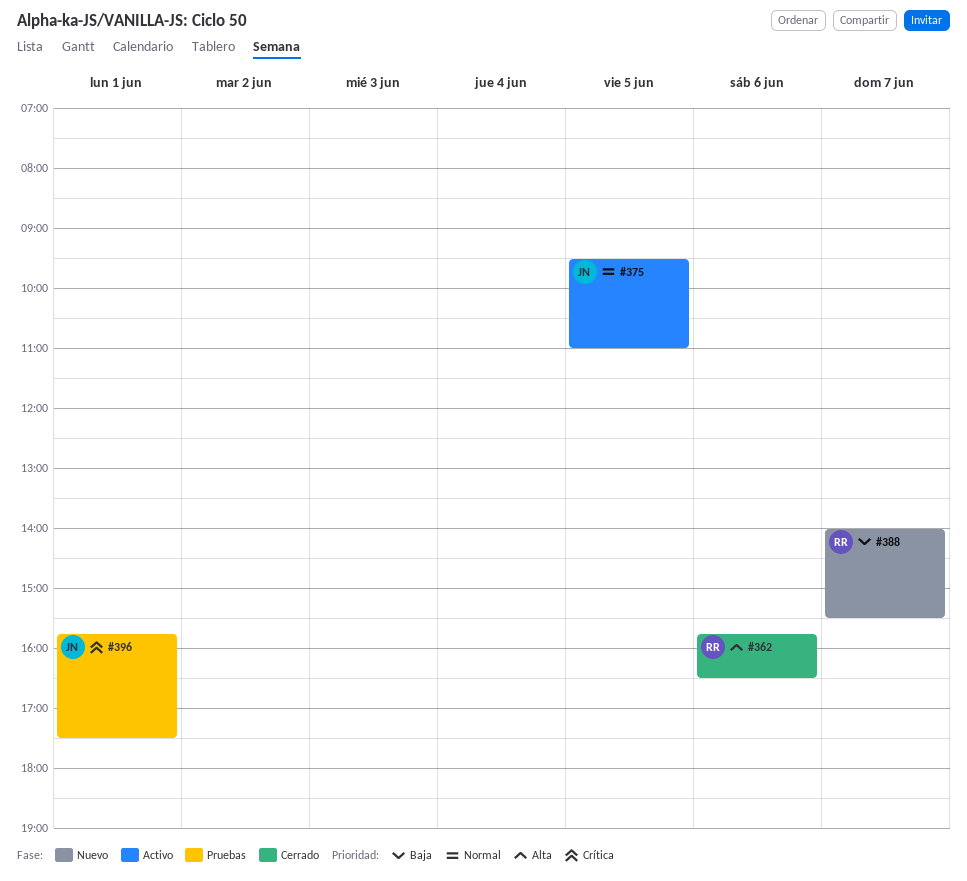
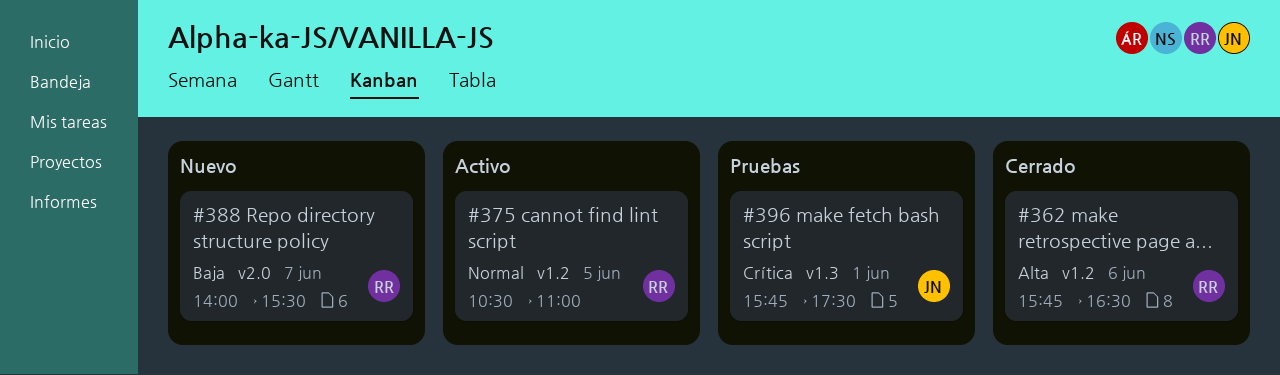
#375, owner: JN -> RR
#375, begins: 09:30 -> 10:30

